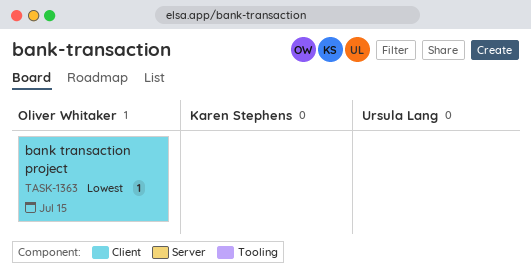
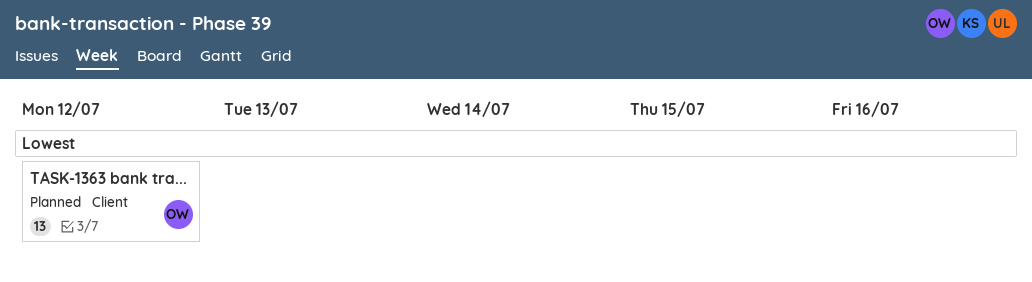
TASK-1363, estimate: 1 -> 13
TASK-1363, due: Jul 15 -> Jul 12

